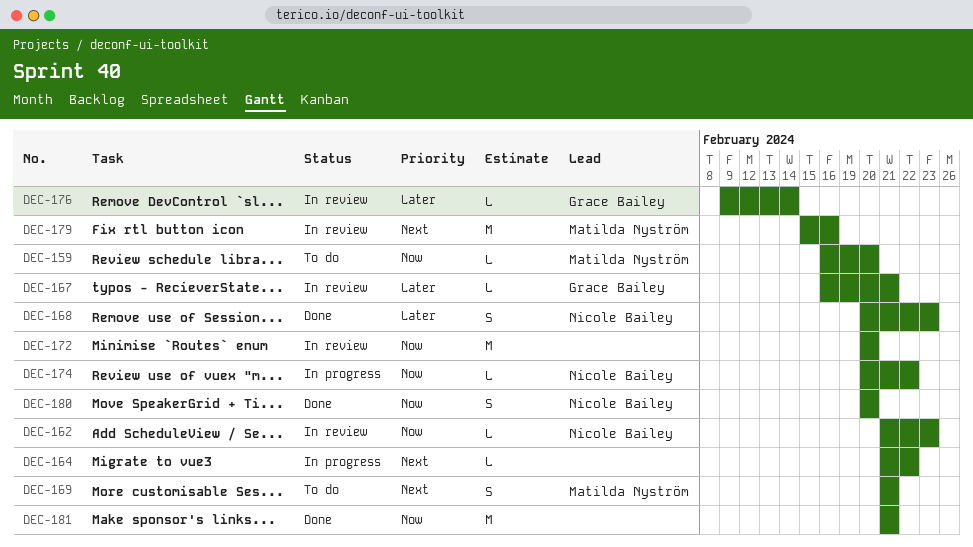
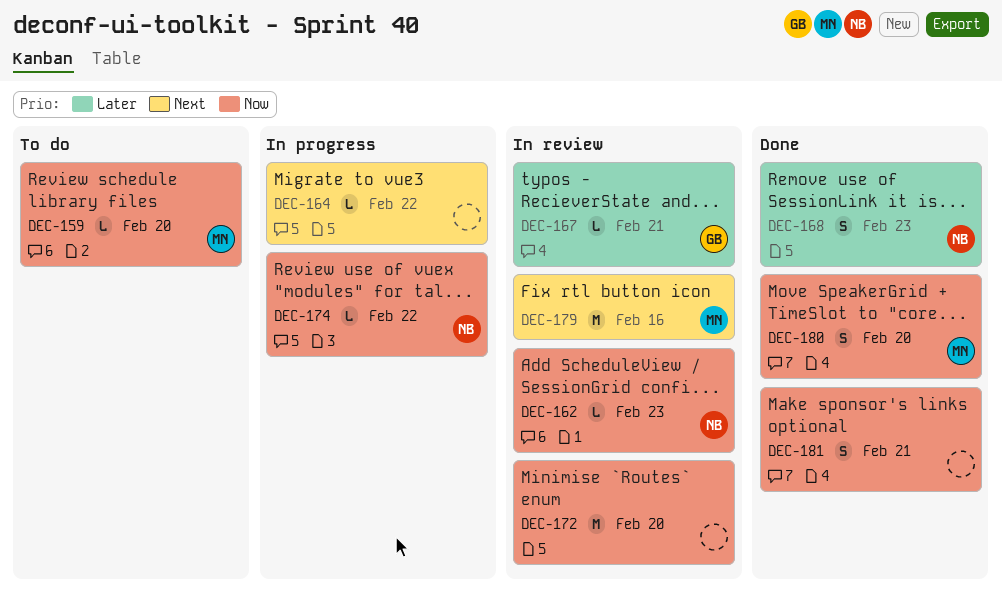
DEC-169: present -> none
DEC-176: present -> none
DEC-180, owner: Nicole Bailey -> Matilda Nyström
DEC-181, estimate: M -> S

